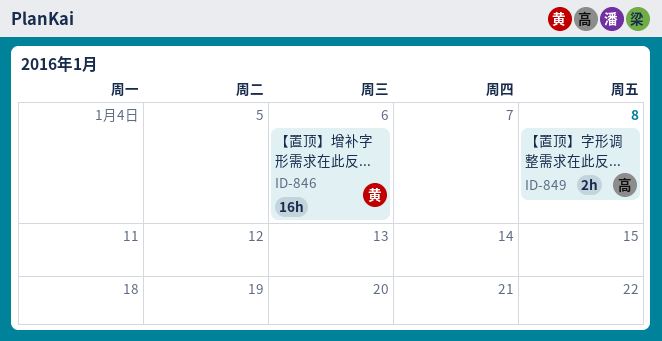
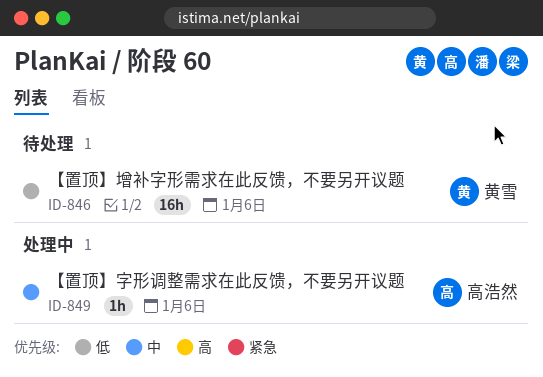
ID-849, estimate: 2h -> 1h
ID-849, due: Jan 8 -> Jan 6

